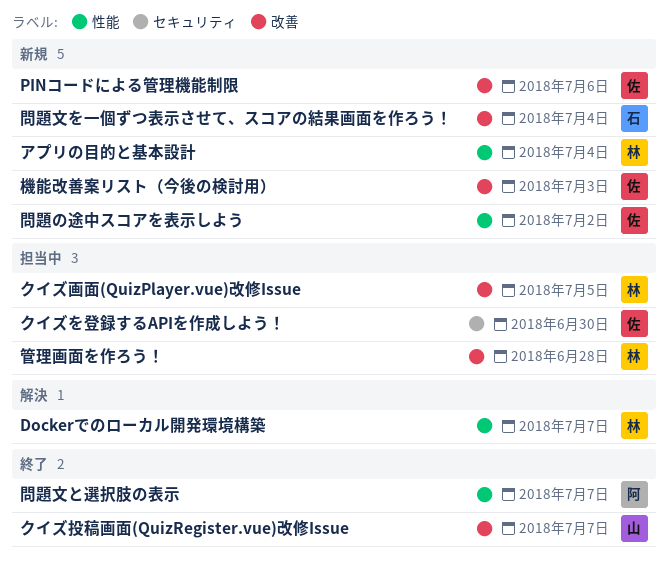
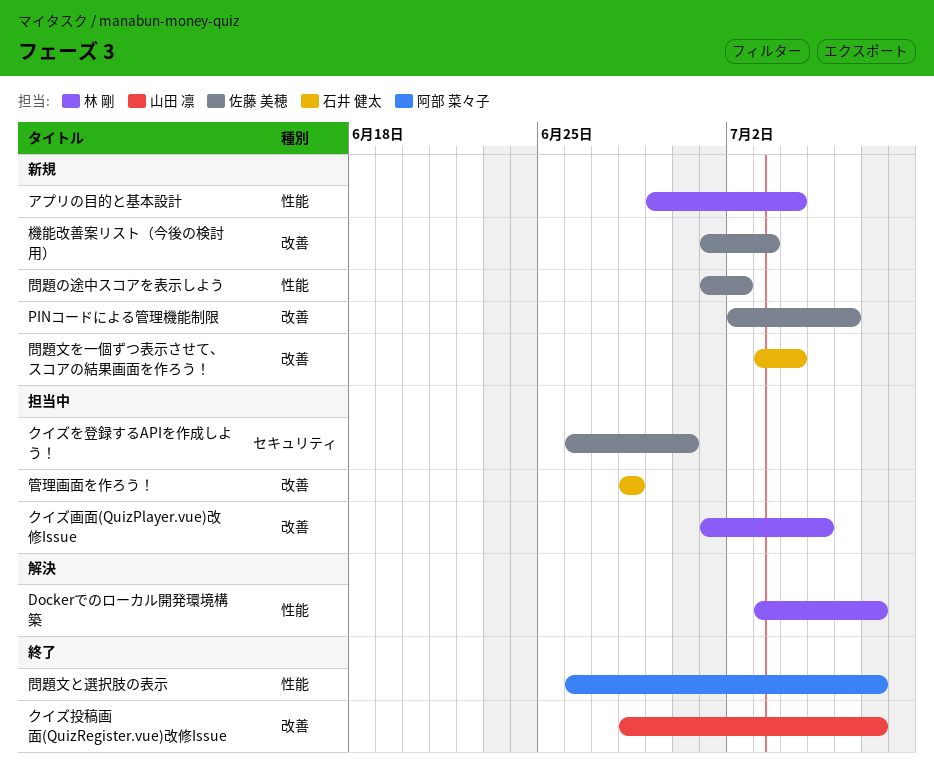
管理画面を作ろう！, owner: 林 剛 -> 石井 健太

